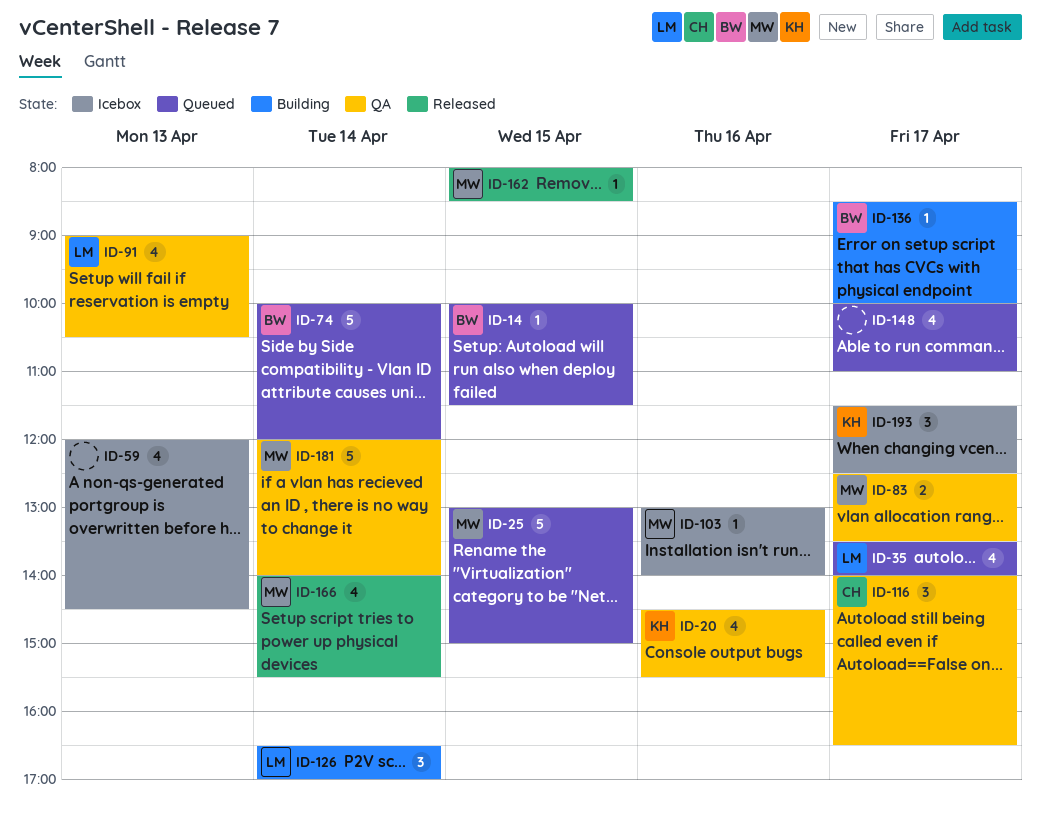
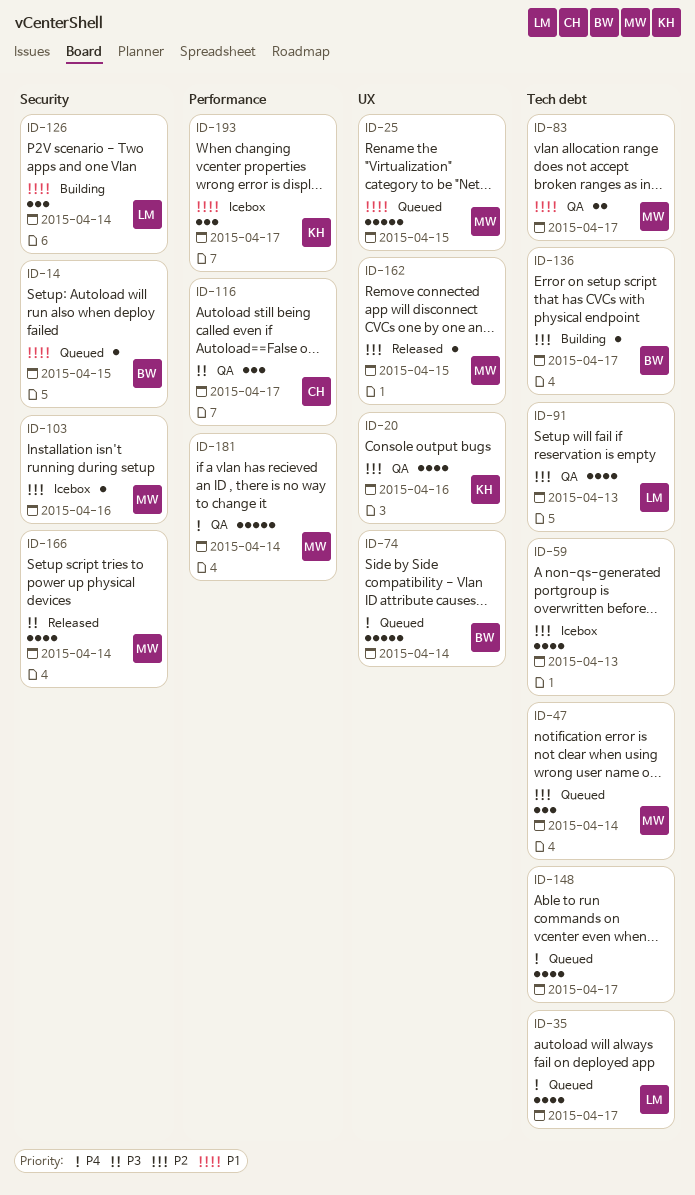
ID-47: none -> present

